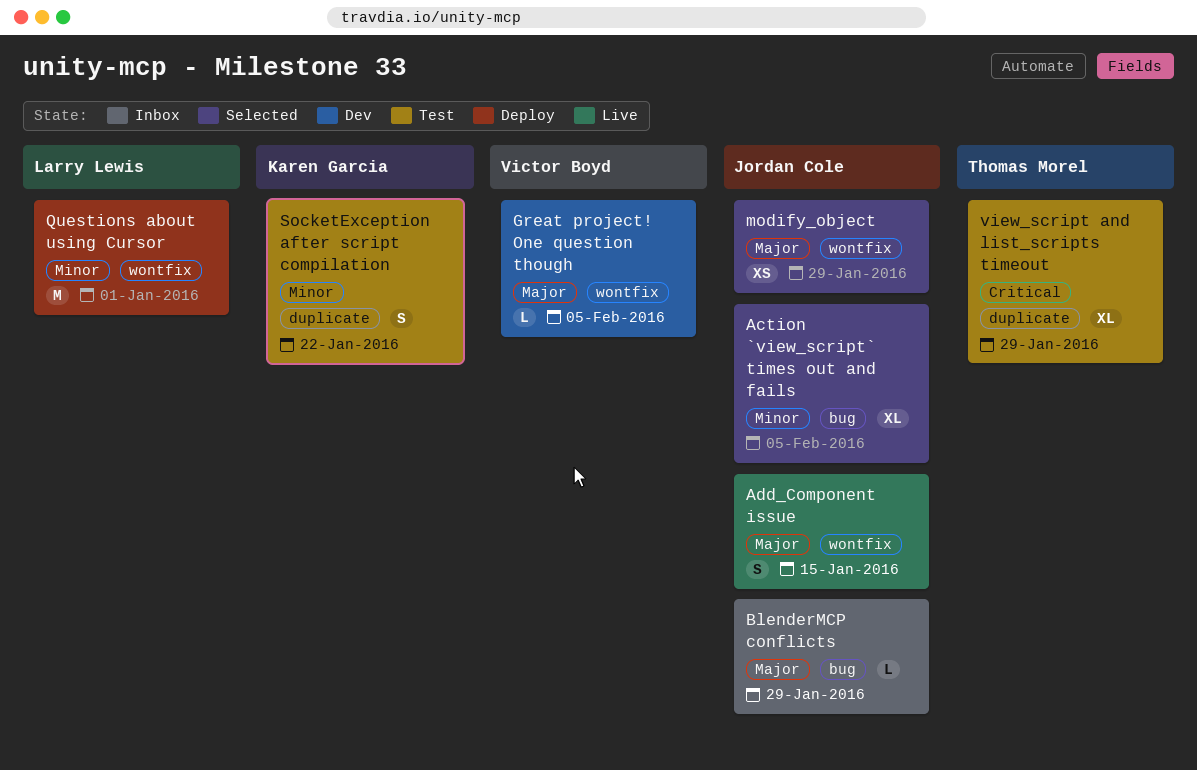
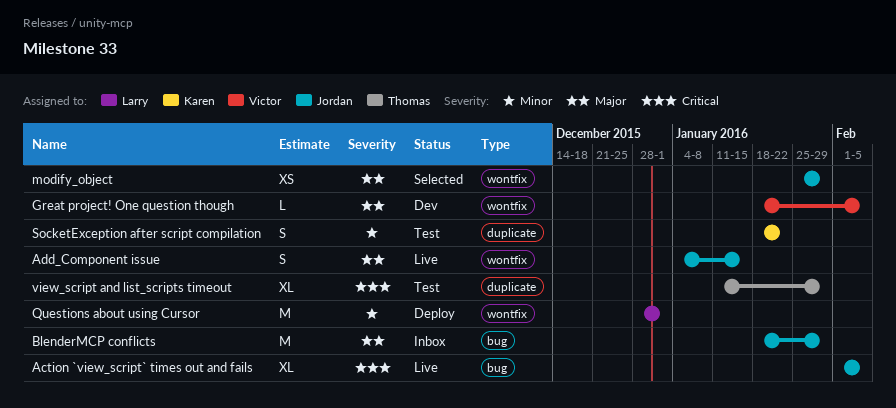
Action `view_script` times out and fails, status: Selected -> Live
Action `view_script` times out and fails, priority: Minor -> Critical
BlenderMCP conflicts, estimate: L -> M

